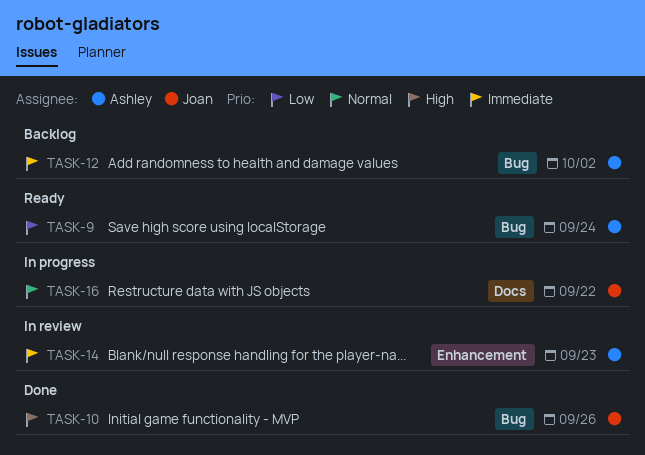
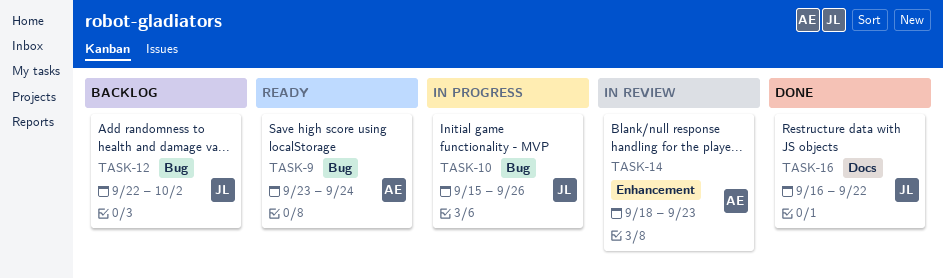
TASK-10, status: Done -> In progress
TASK-12, owner: Ashley -> Joan
TASK-16, status: In progress -> Done

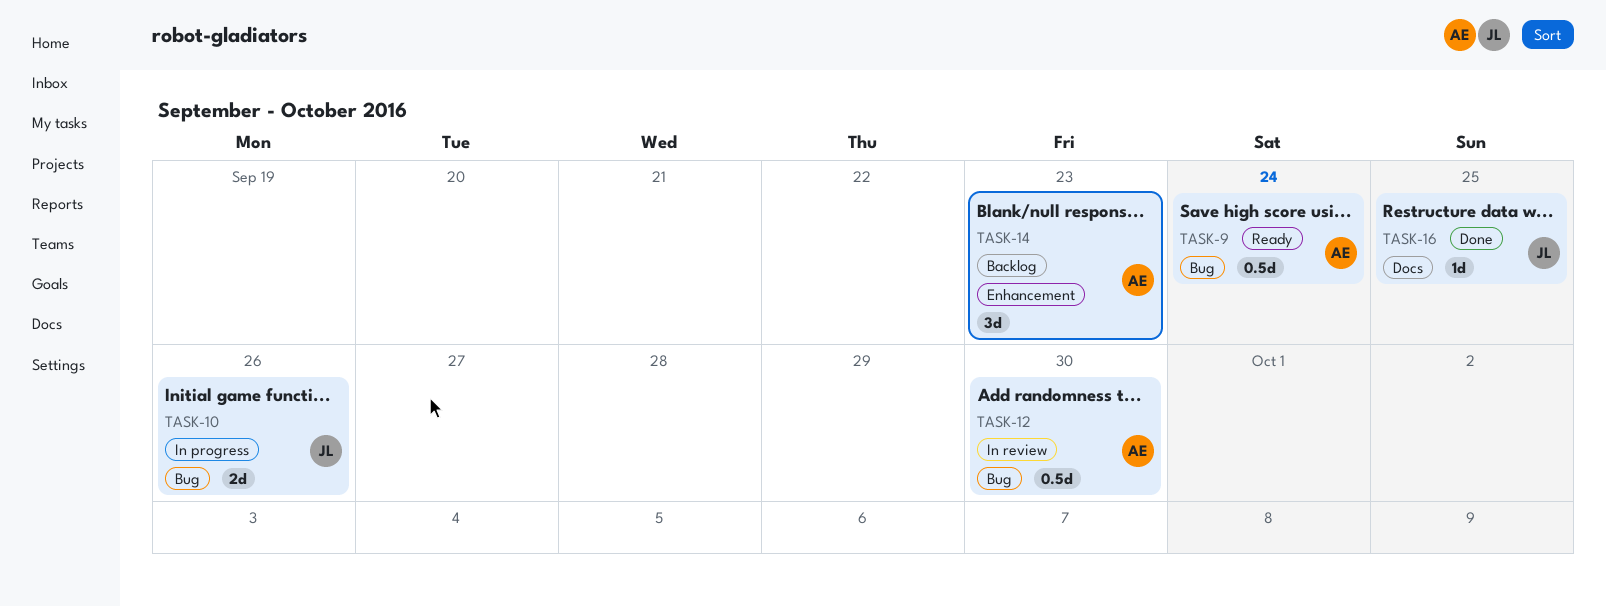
TASK-12, status: Backlog -> In review
TASK-12, owner: JL -> AE
TASK-12, due: Oct 2 -> Sep 30
TASK-14, status: In review -> Backlog
TASK-16, due: Sep 22 -> Sep 25

